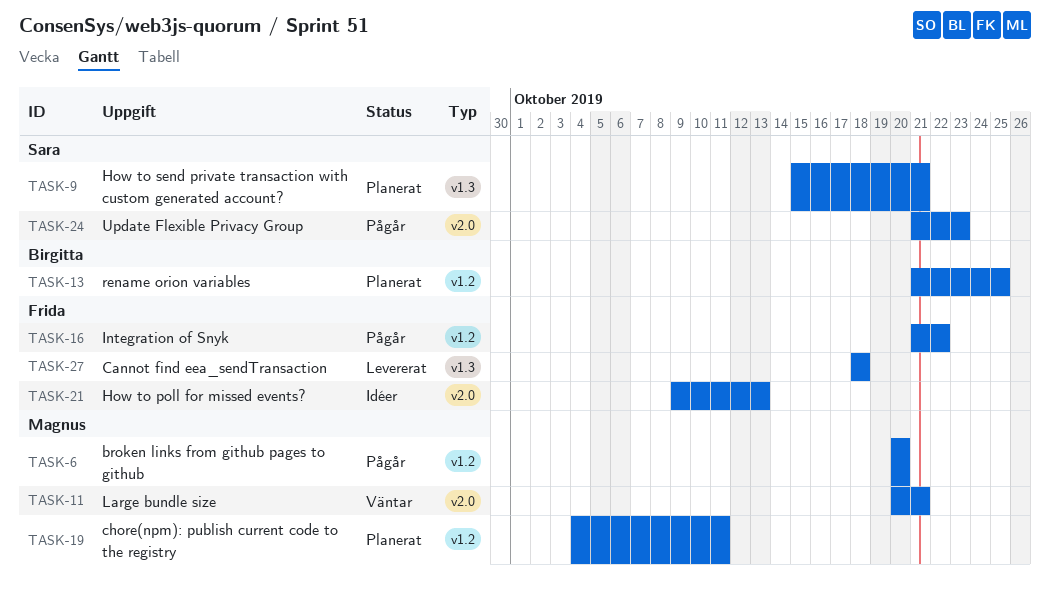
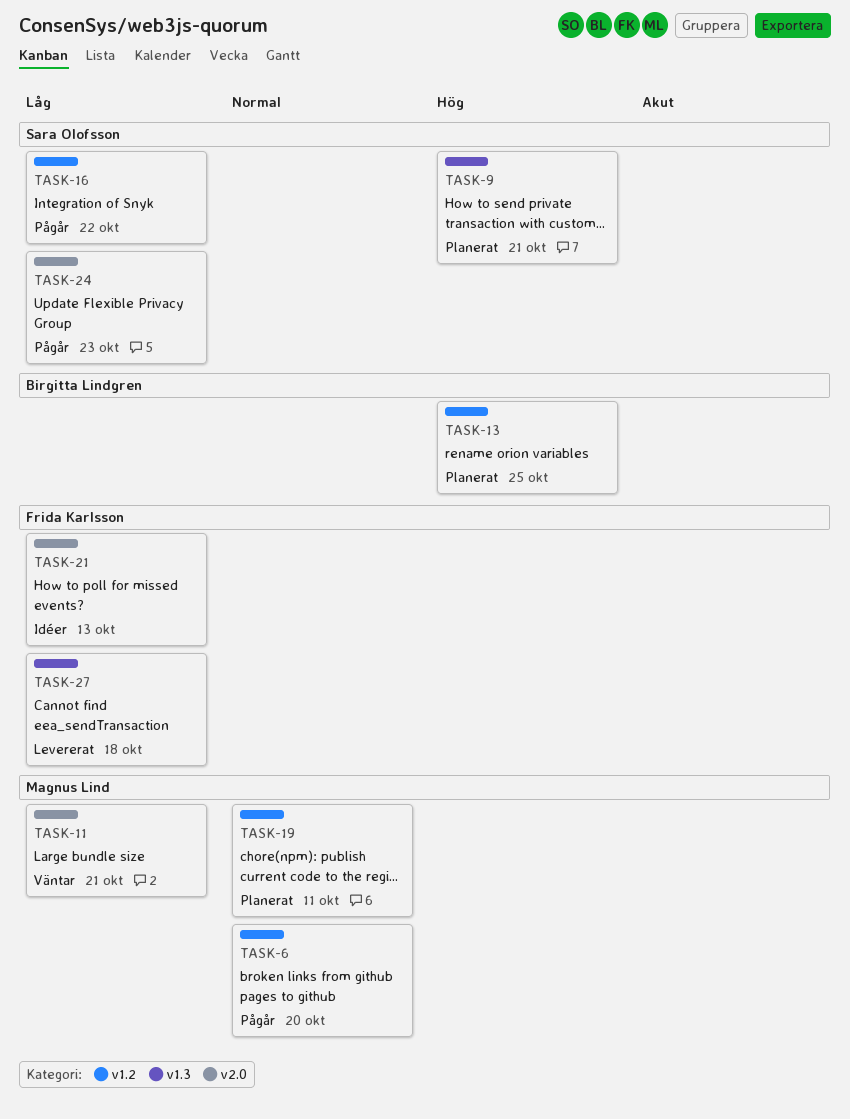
TASK-16, owner: Frida Karlsson -> Sara Olofsson

